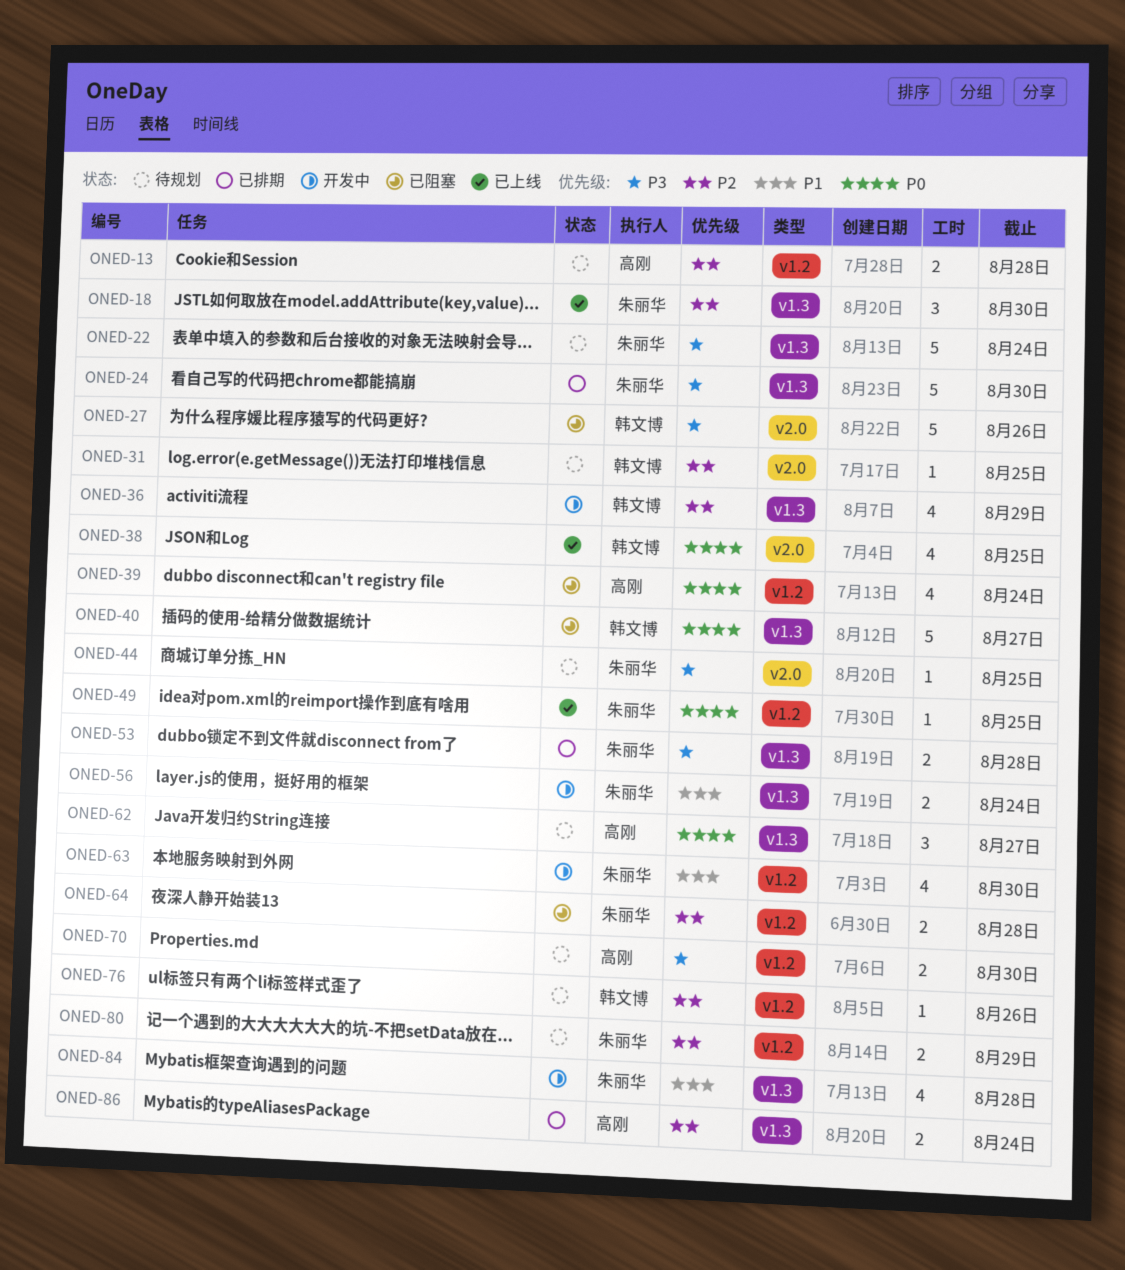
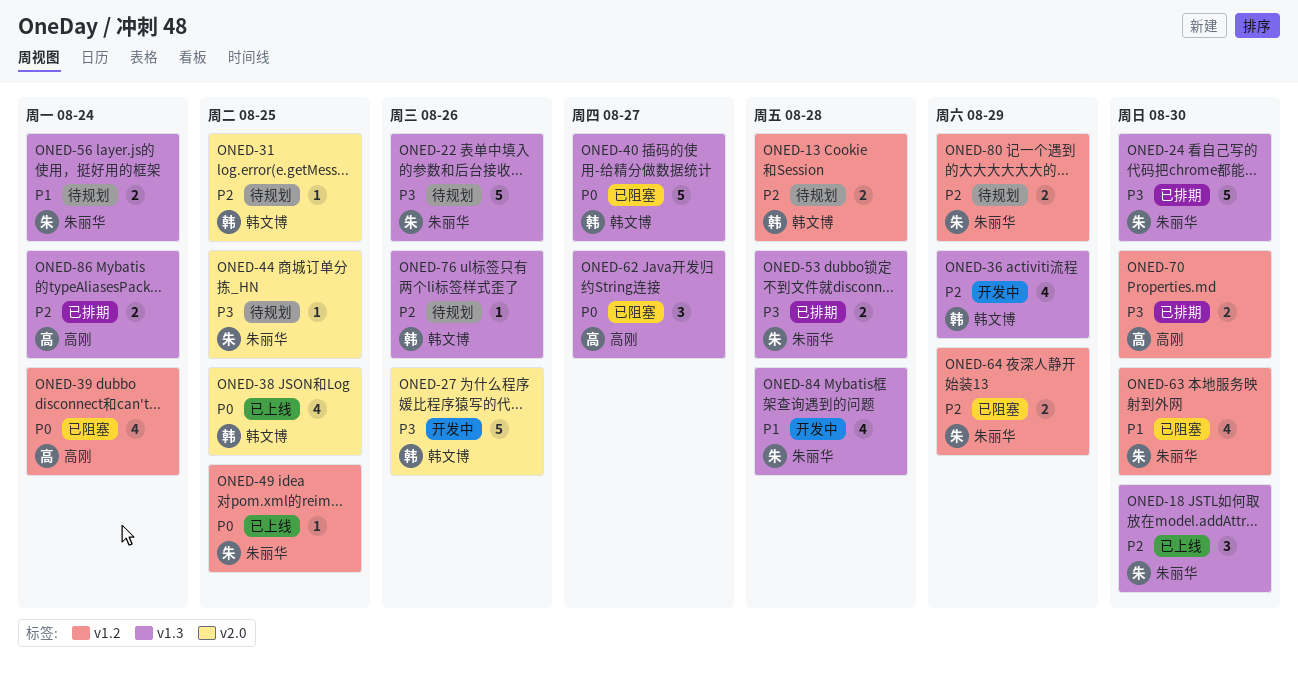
ONED-13, owner: 高刚 -> 韩文博
ONED-22, due: Aug 24 -> Aug 26
ONED-27, status: 已阻塞 -> 开发中
ONED-56, status: 开发中 -> 待规划
ONED-62, status: 待规划 -> 已阻塞
ONED-63, status: 开发中 -> 已阻塞
ONED-64, due: Aug 28 -> Aug 29
ONED-70, status: 待规划 -> 已排期
ONED-76, label: v1.2 -> v1.3

